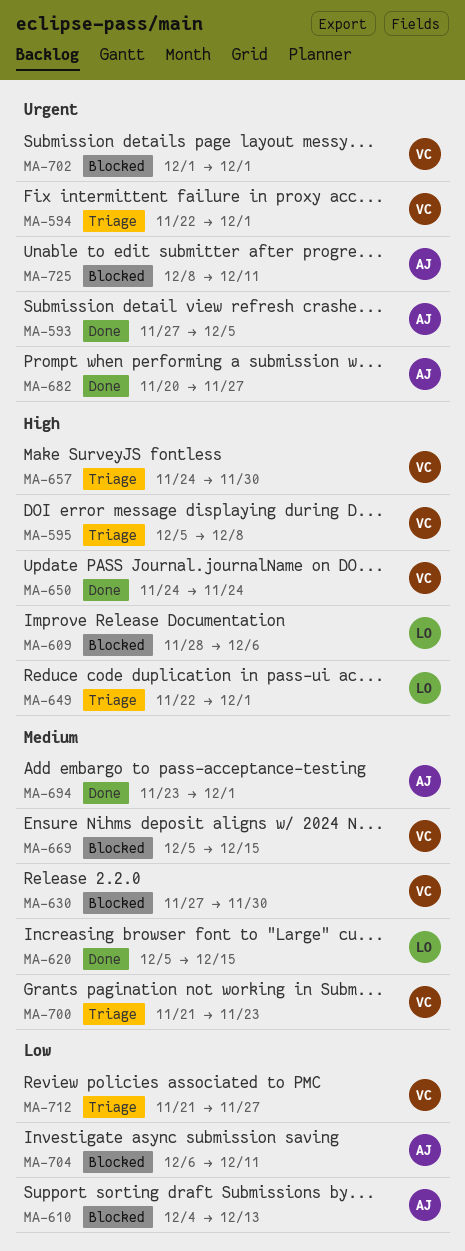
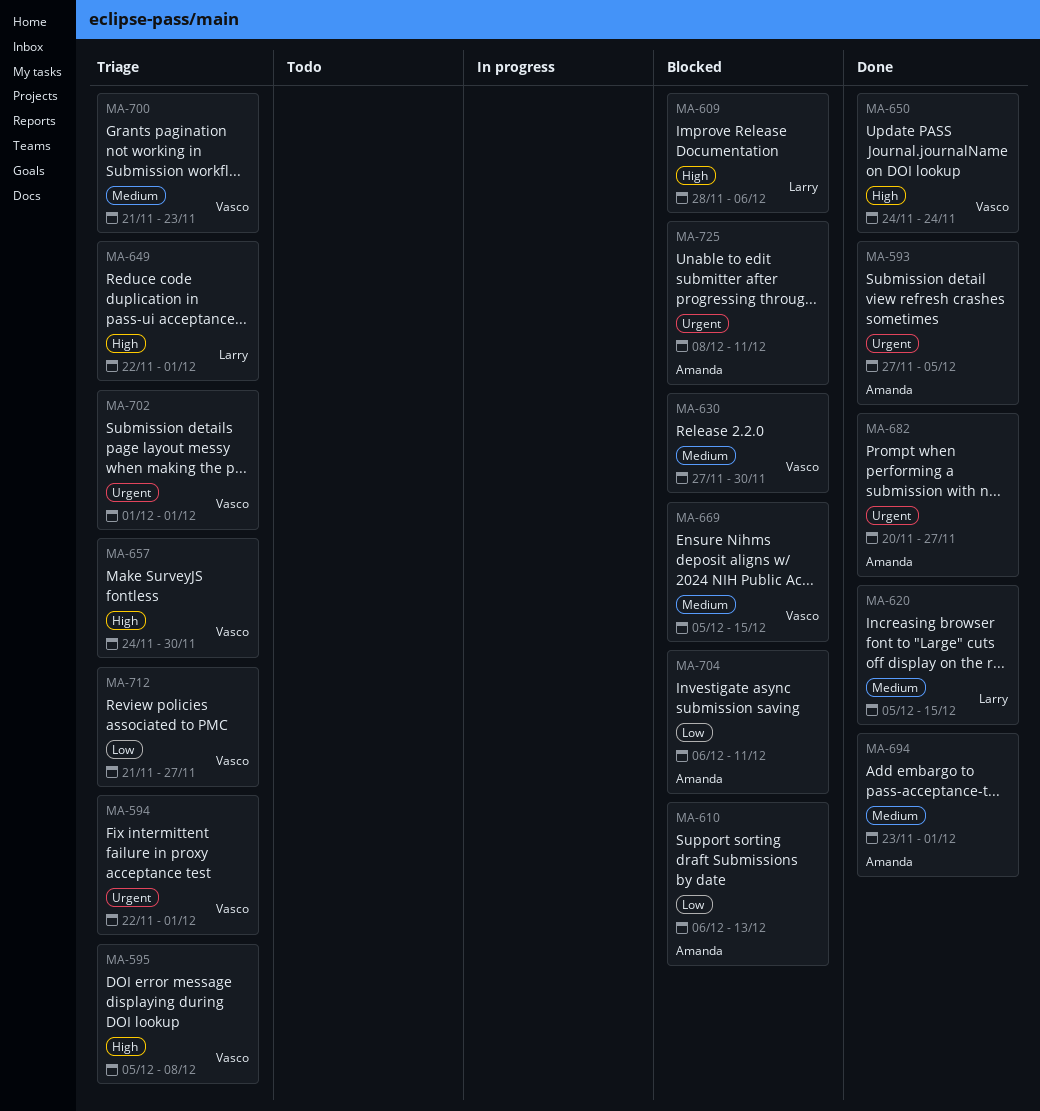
MA-610, start: Dec 4 -> Dec 6
MA-702, status: Blocked -> Triage

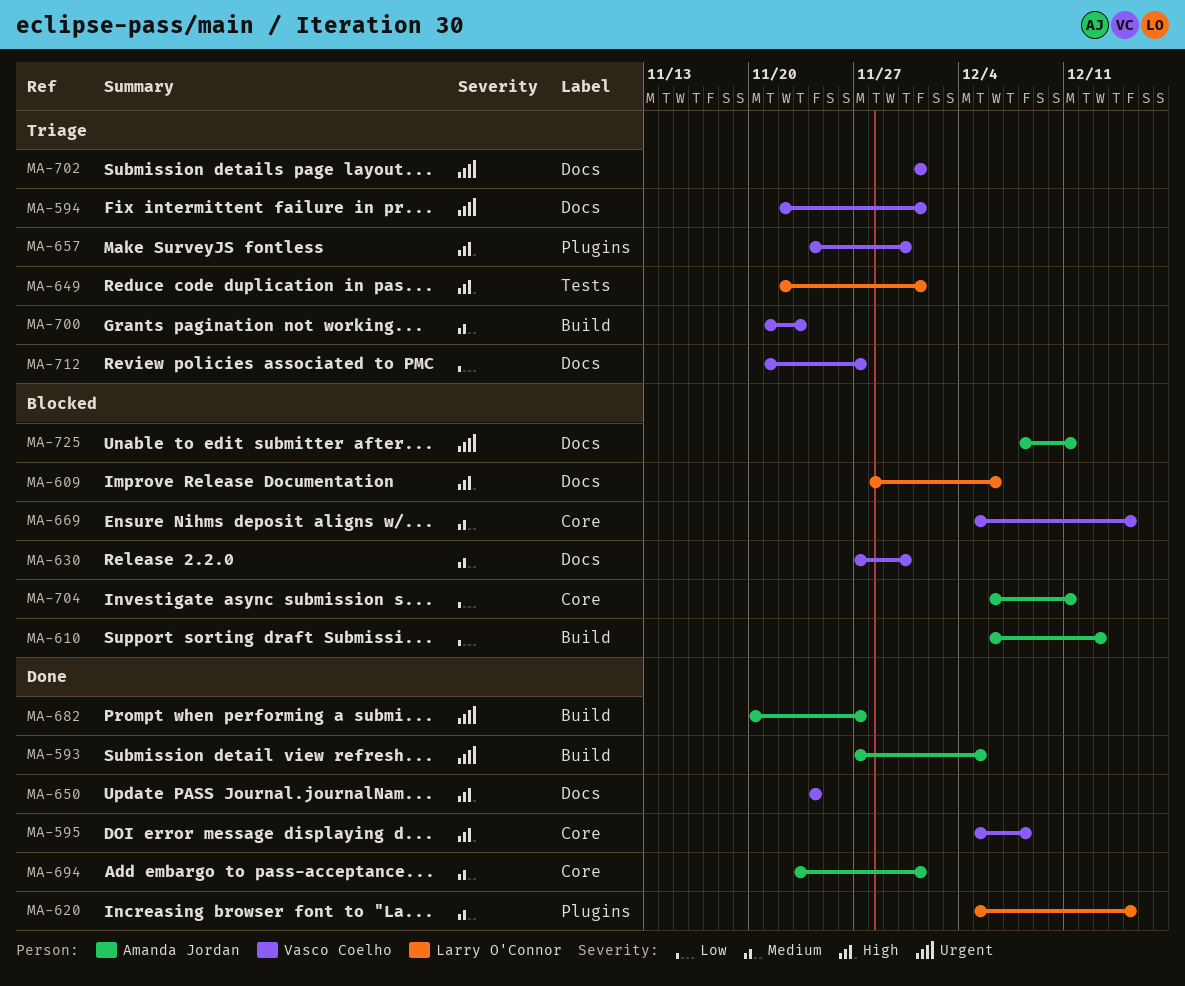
MA-595, status: Triage -> Done

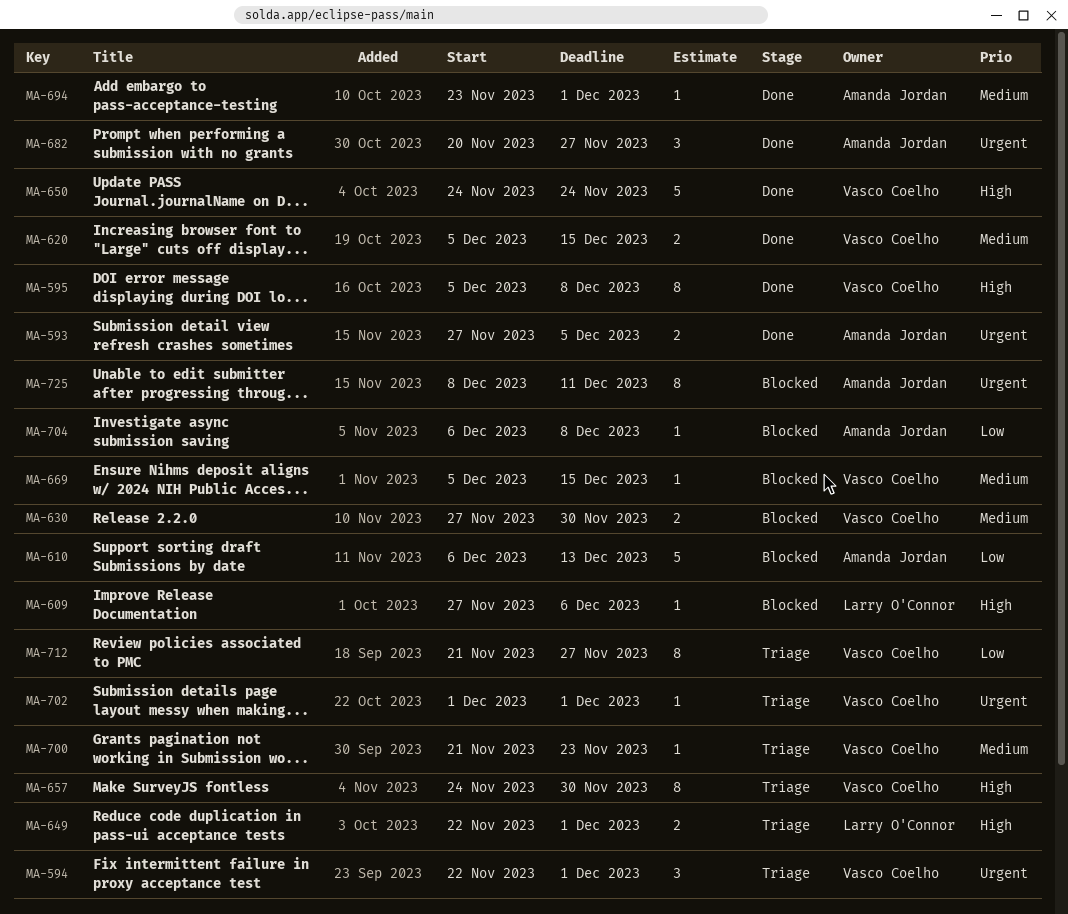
MA-609, start: Nov 28 -> Nov 27
MA-620, owner: Larry O'Connor -> Vasco Coelho
MA-704, due: Dec 11 -> Dec 8

